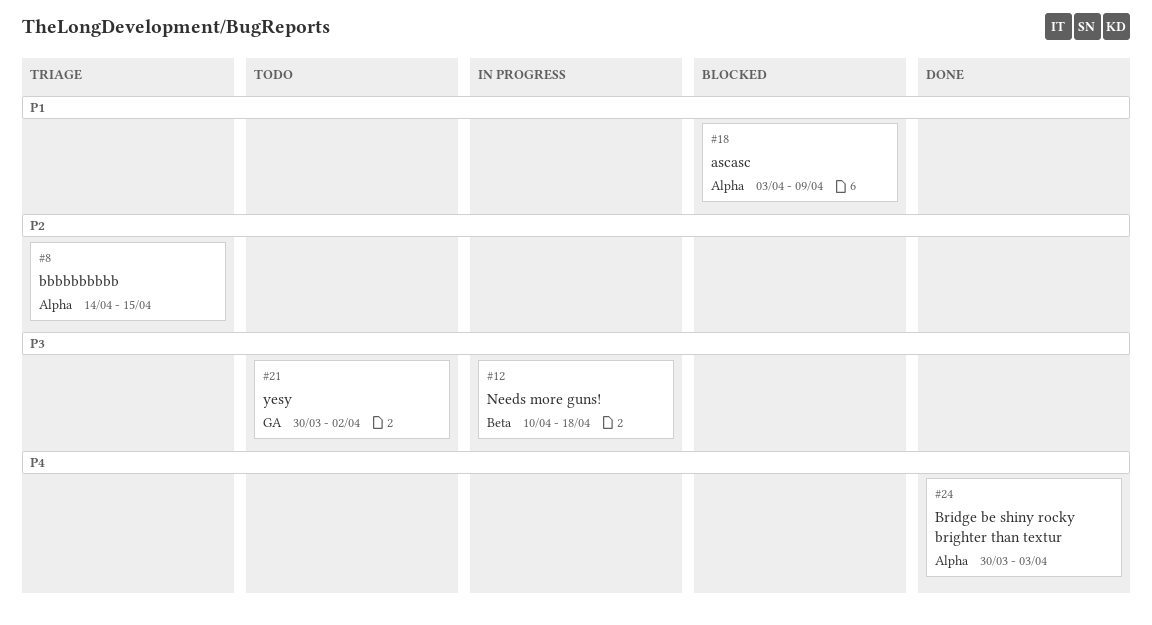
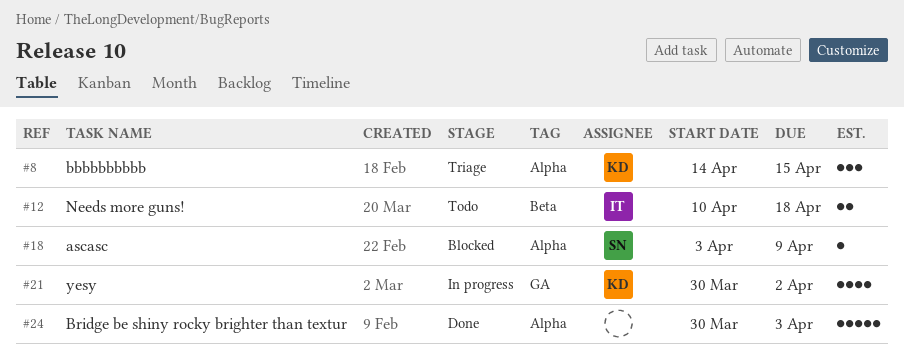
#12, status: In progress -> Todo
#21, status: Todo -> In progress

